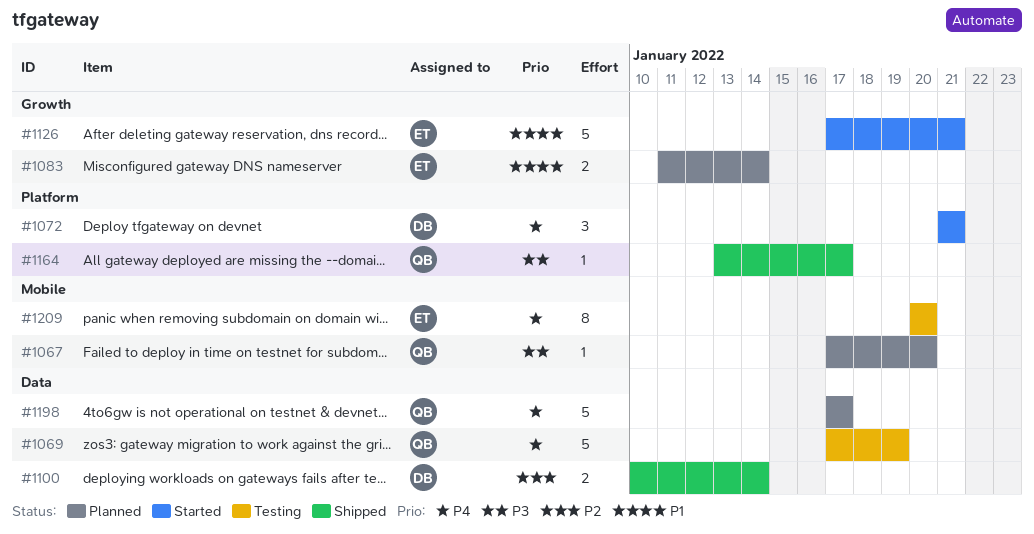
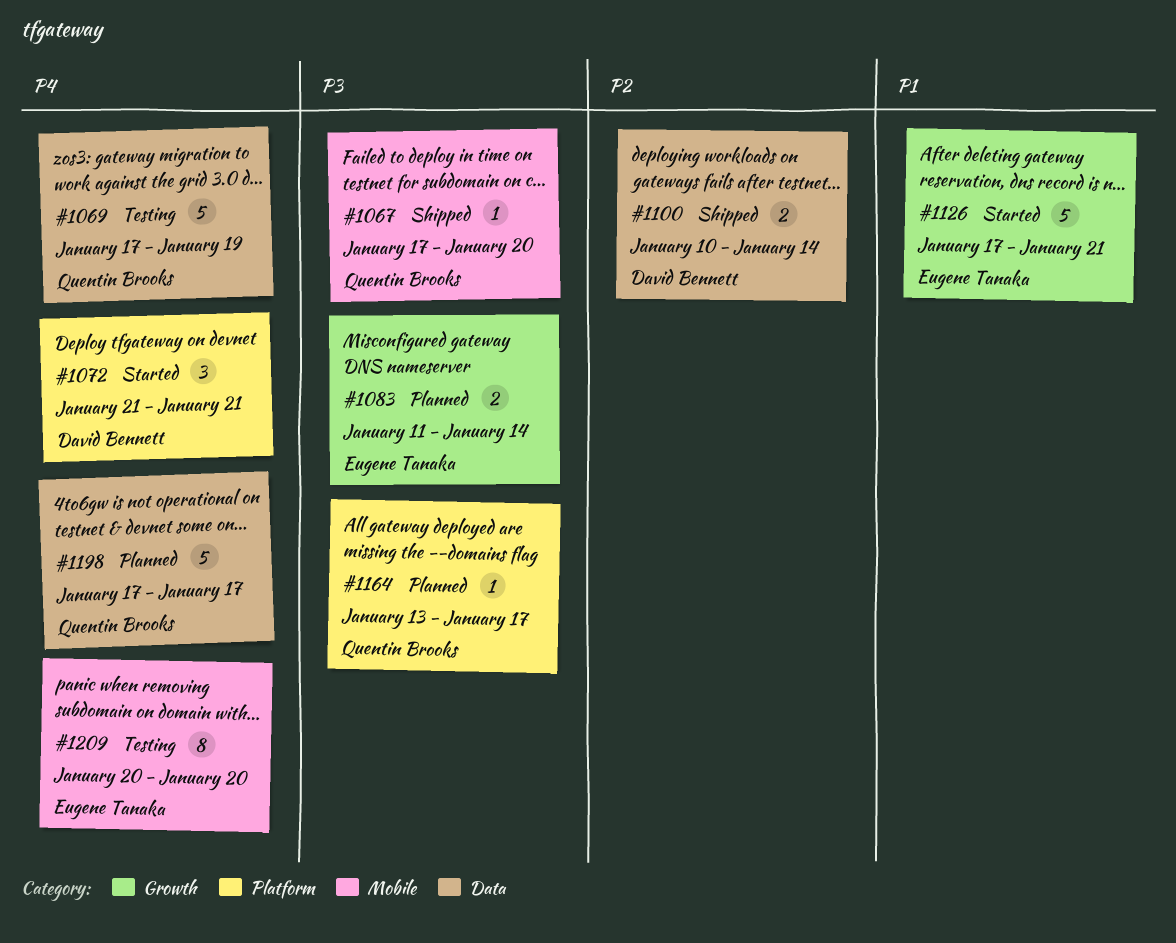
#1067, status: Planned -> Shipped
#1083, priority: P1 -> P3
#1164, status: Shipped -> Planned

